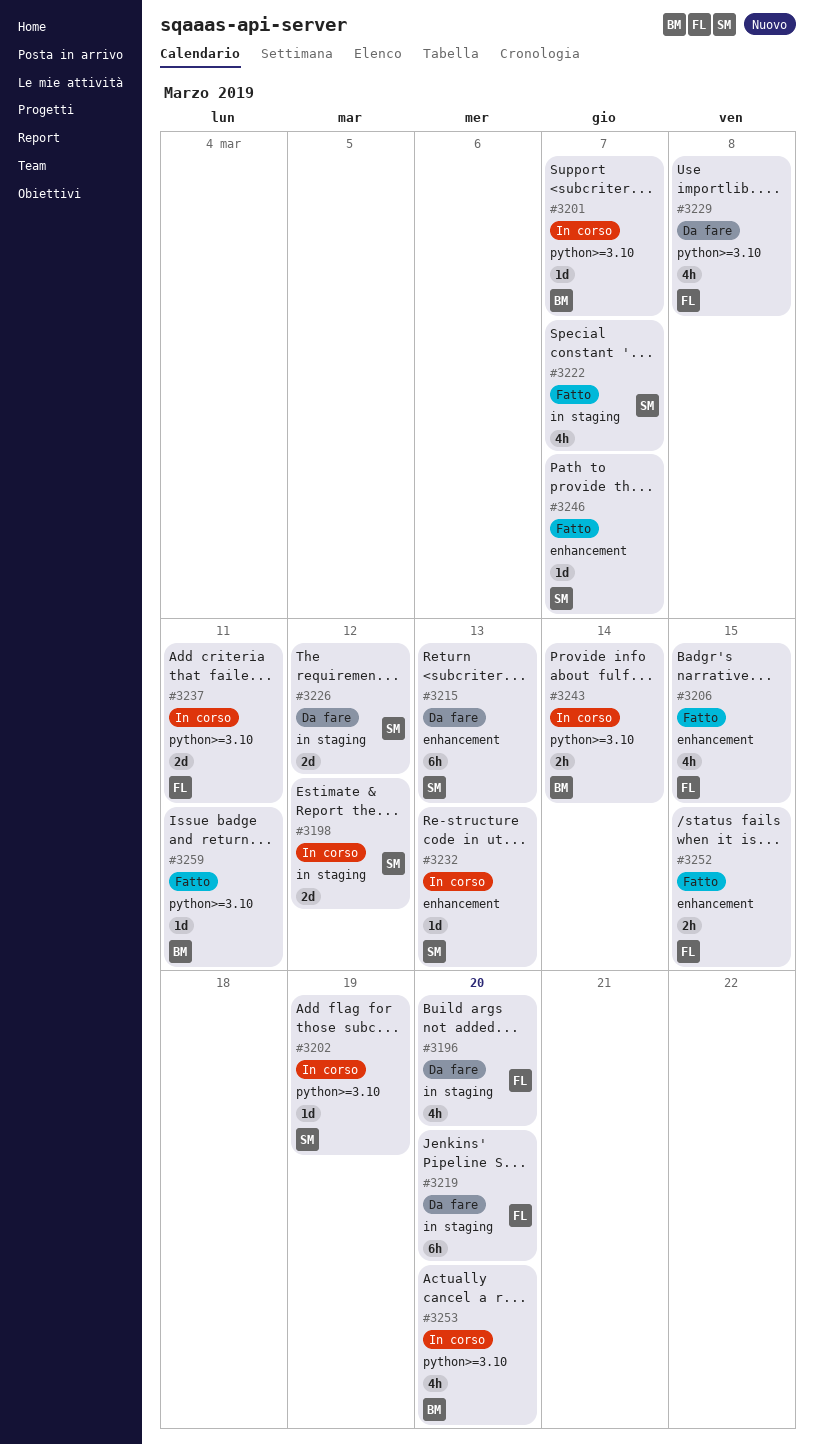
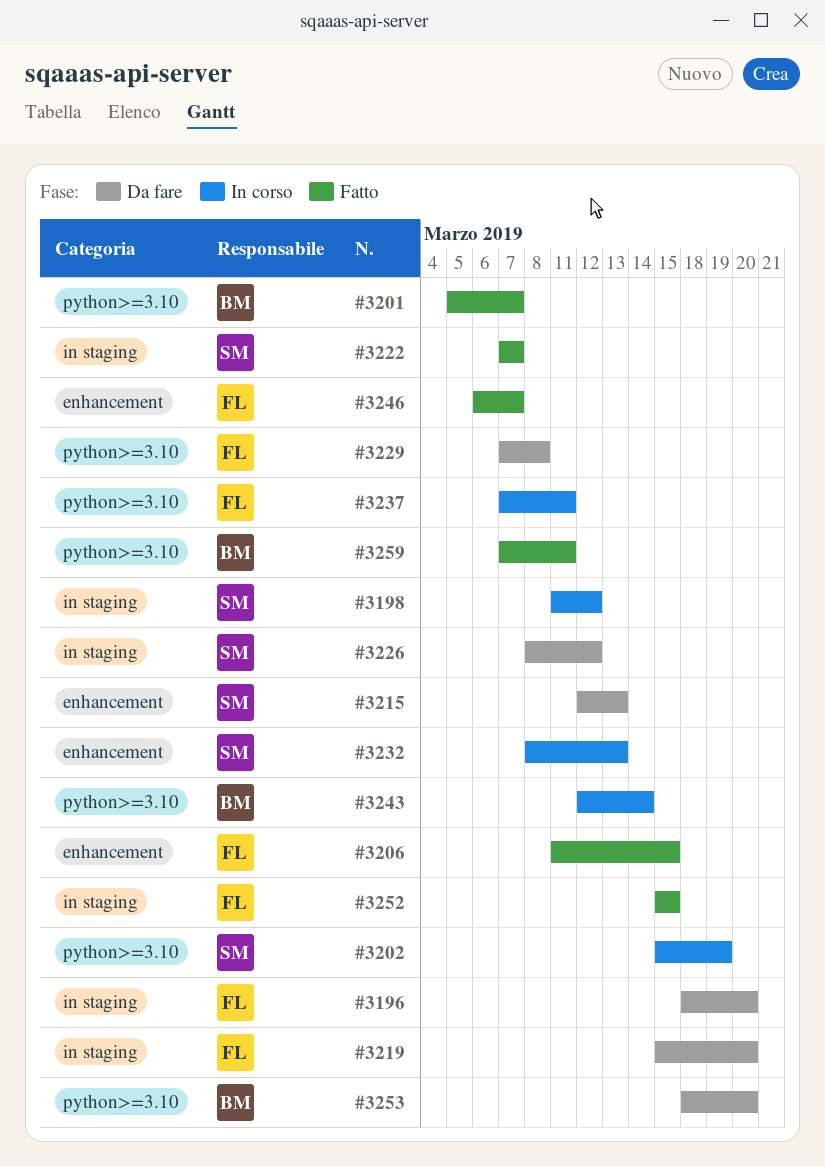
#3201, status: In corso -> Fatto
#3246, owner: SM -> FL
#3252, label: enhancement -> in staging
#3253, status: In corso -> Da fare

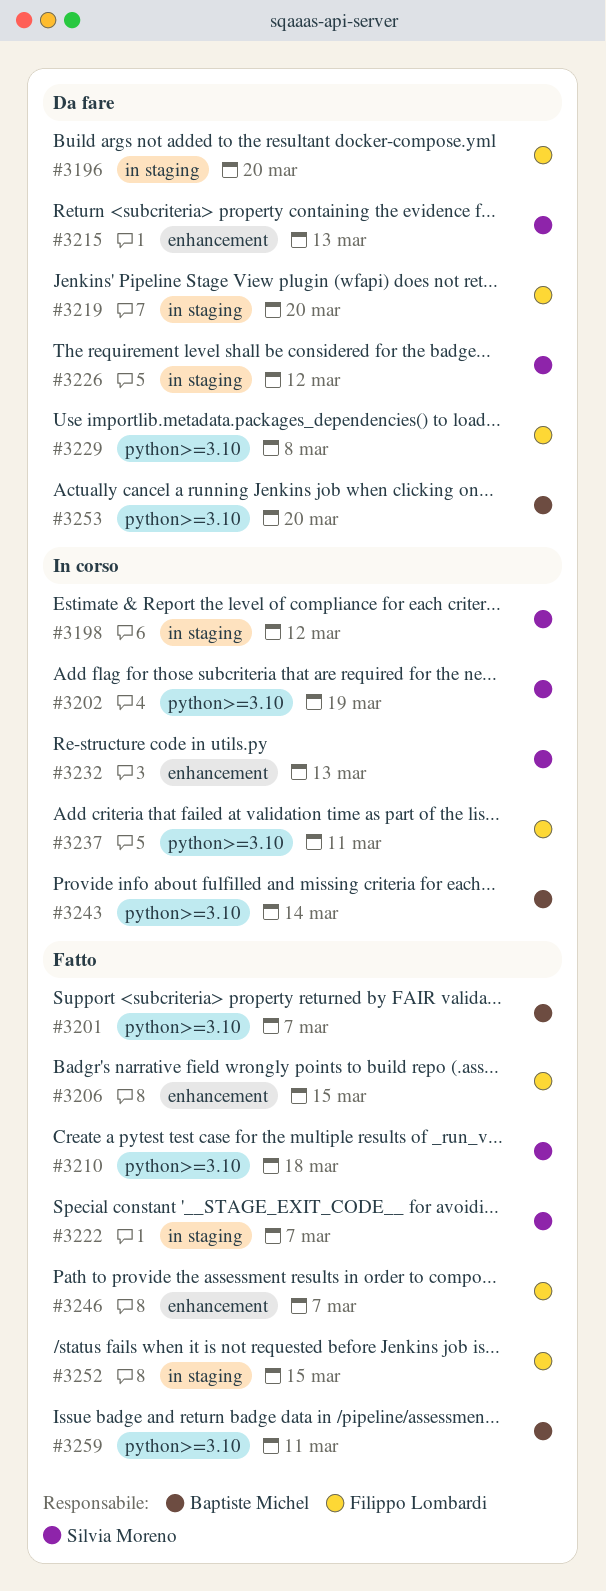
#3210: none -> present

